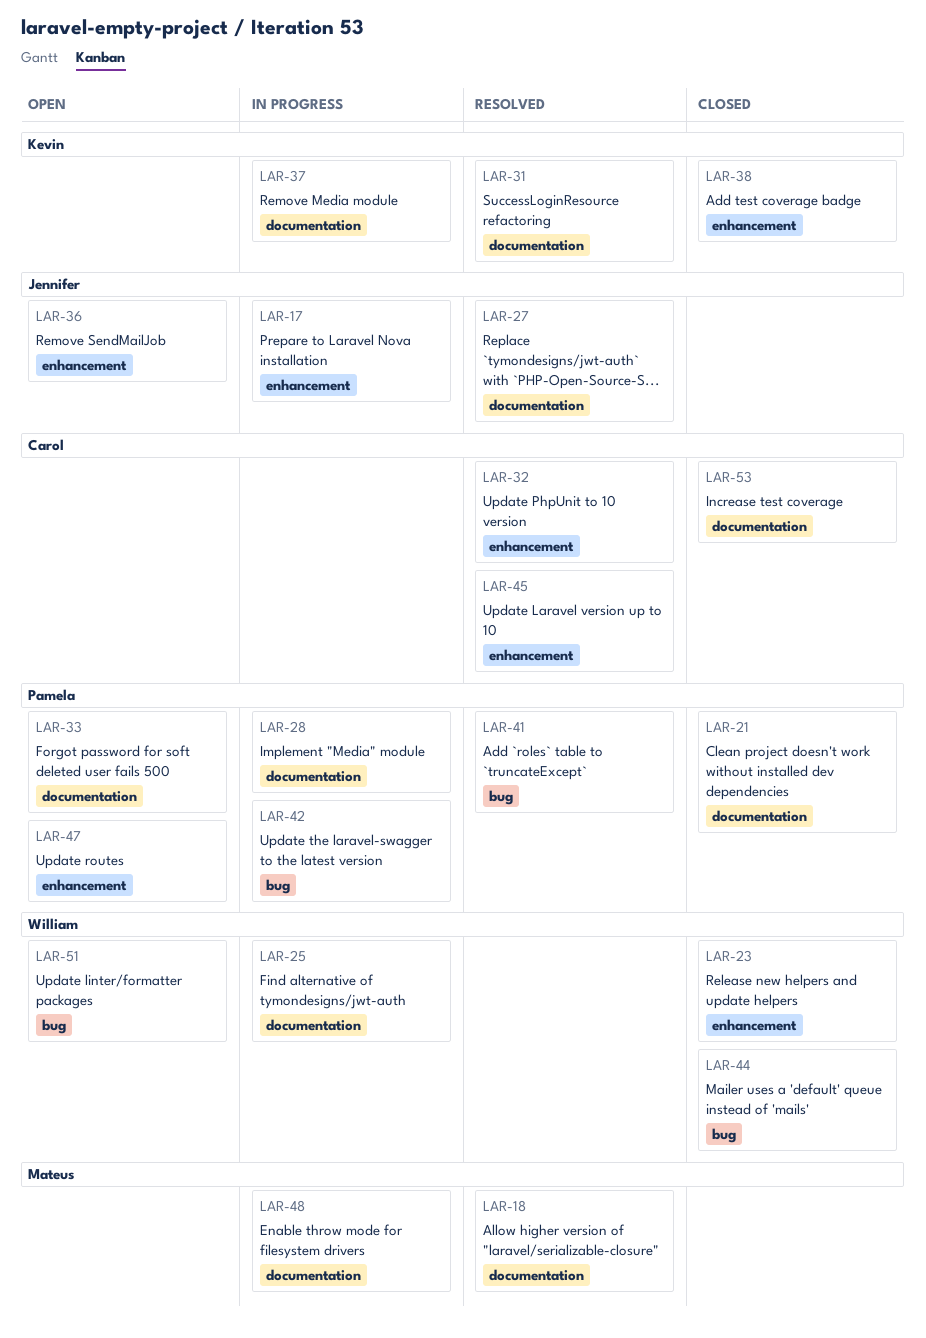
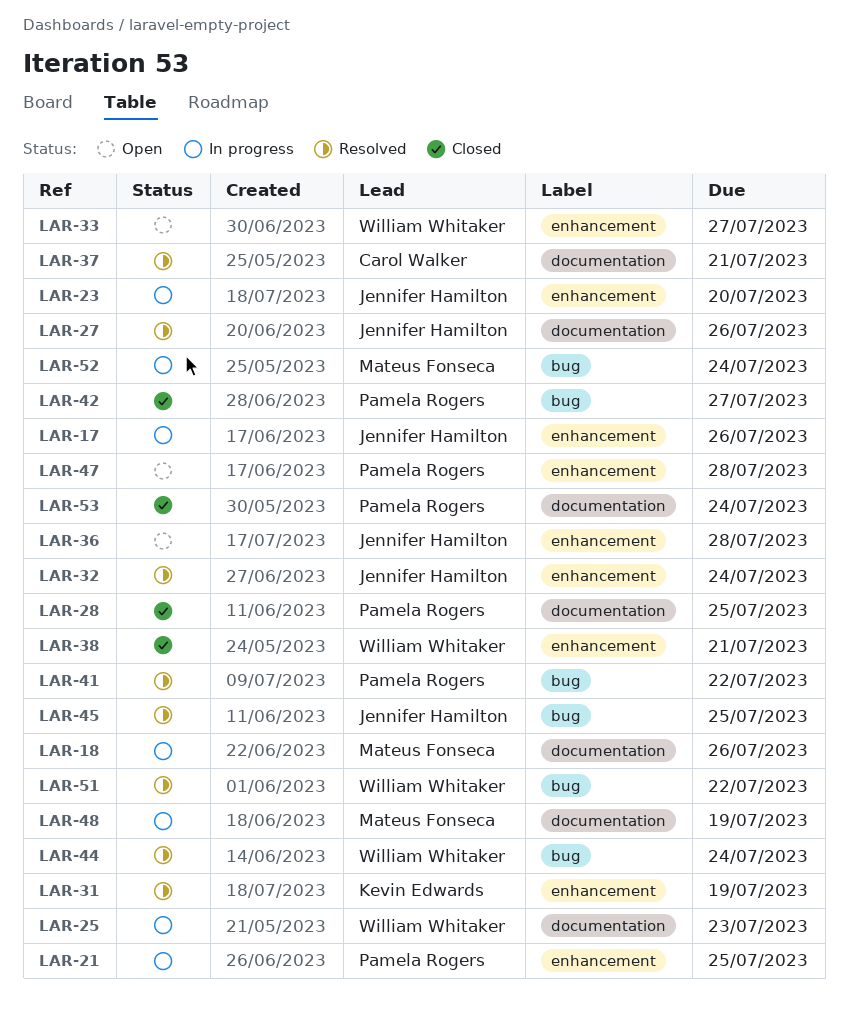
LAR-18, status: Resolved -> In progress
LAR-21, status: Closed -> In progress
LAR-21, label: documentation -> enhancement
LAR-23, status: Closed -> In progress
LAR-23, owner: William Whitaker -> Jennifer Hamilton
LAR-28, status: In progress -> Closed
LAR-31, label: documentation -> enhancement
LAR-32, owner: Carol Walker -> Jennifer Hamilton
LAR-33, owner: Pamela Rogers -> William Whitaker
LAR-33, label: documentation -> enhancement
LAR-37, status: In progress -> Resolved
LAR-37, owner: Kevin Edwards -> Carol Walker
LAR-38, owner: Kevin Edwards -> William Whitaker
LAR-42, status: In progress -> Closed
LAR-44, status: Closed -> Resolved
LAR-45, owner: Carol Walker -> Jennifer Hamilton
LAR-45, label: enhancement -> bug
LAR-51, status: Open -> Resolved
LAR-52: none -> present
LAR-53, owner: Carol Walker -> Pamela Rogers

